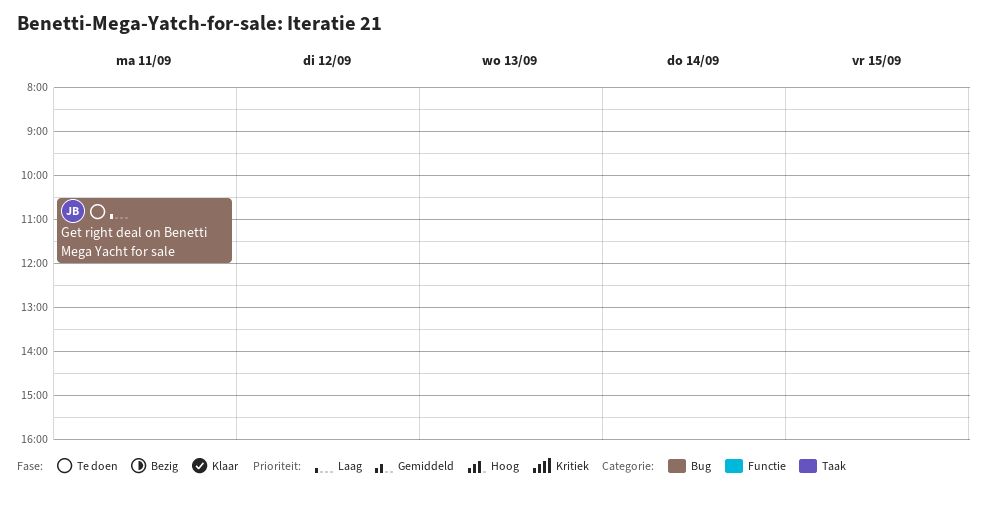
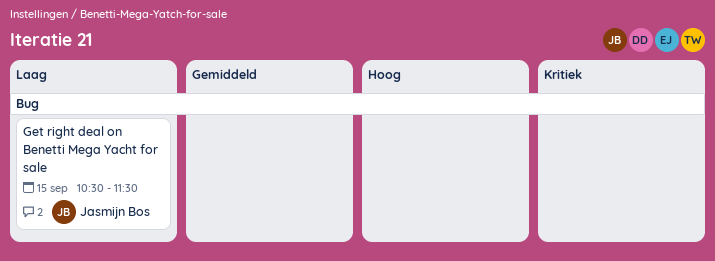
Get right deal on Benetti Mega Yacht for sale, day: Sep 11 -> Sep 15
Get right deal on Benetti Mega Yacht for sale, ends: 12:00 -> 11:30

